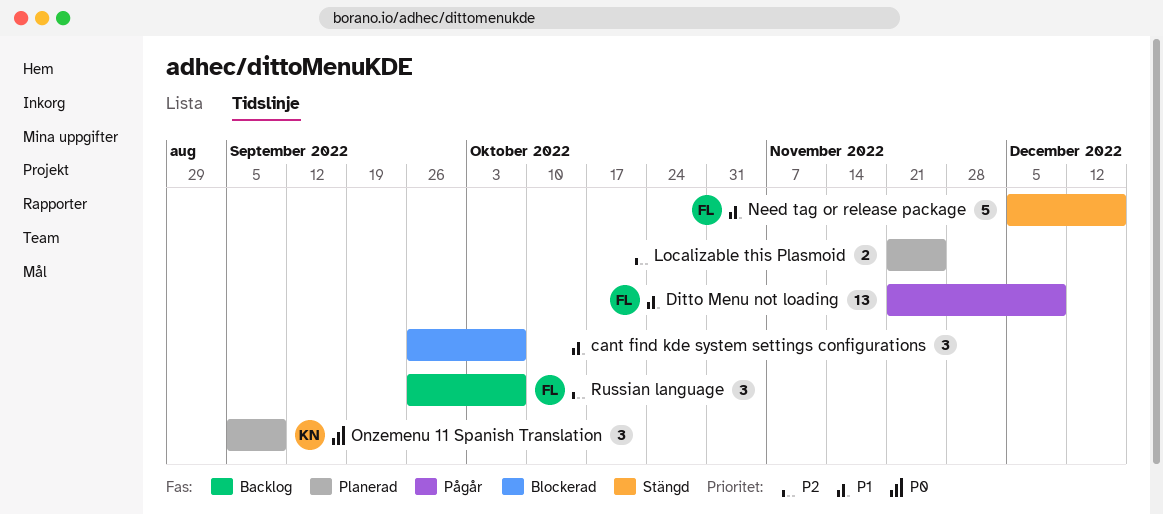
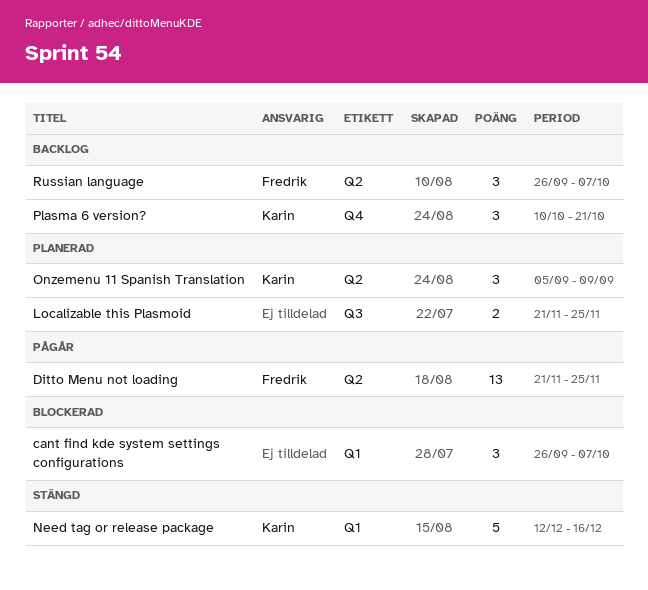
Ditto Menu not loading, due: Dec 9 -> Nov 25
Need tag or release package, owner: Fredrik -> Karin
Need tag or release package, start: Dec 5 -> Dec 12
Plasma 6 version?: none -> present

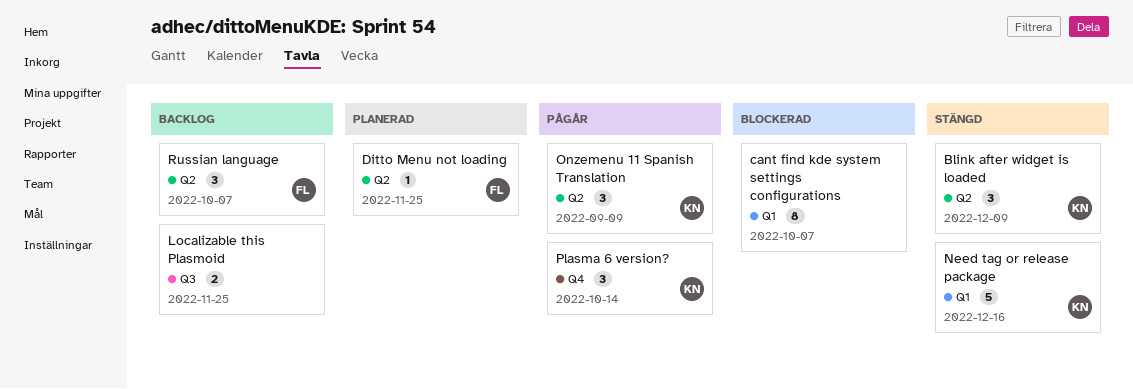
Blink after widget is loaded: none -> present
cant find kde system settings configurations, estimate: 3 -> 8
Ditto Menu not loading, status: Pågår -> Planerad
Ditto Menu not loading, estimate: 13 -> 1
Localizable this Plasmoid, status: Planerad -> Backlog
Onzemenu 11 Spanish Translation, status: Planerad -> Pågår
Plasma 6 version?, status: Backlog -> Pågår
Plasma 6 version?, due: Oct 21 -> Oct 14

